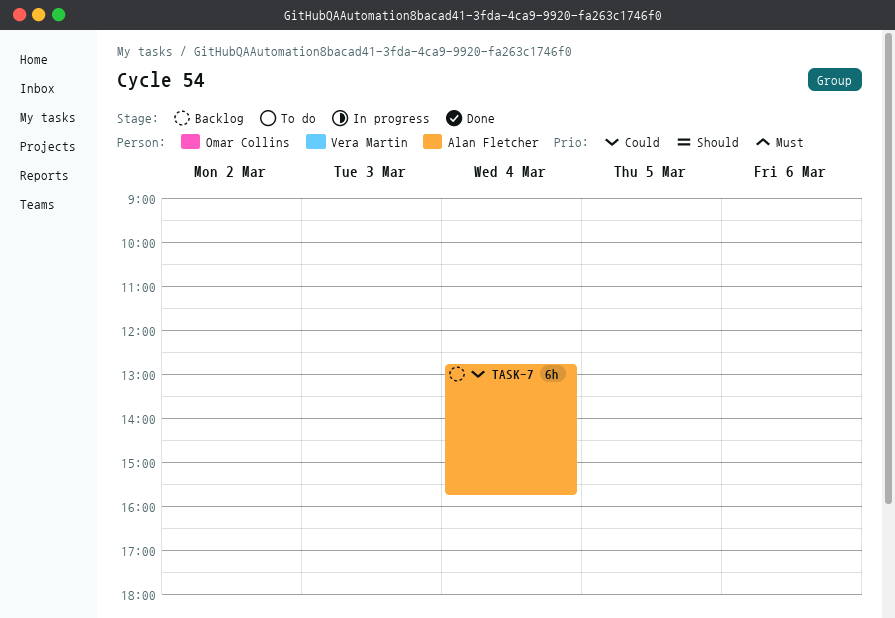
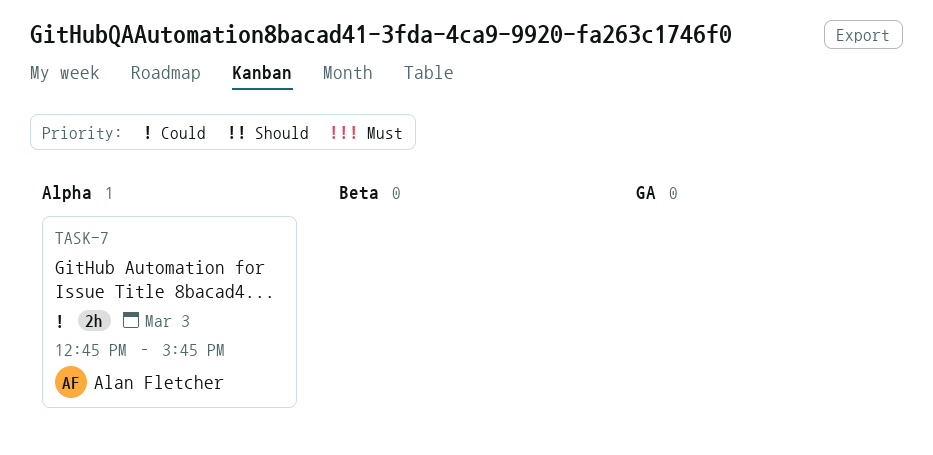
TASK-7, estimate: 6h -> 2h
TASK-7, day: Mar 4 -> Mar 3

